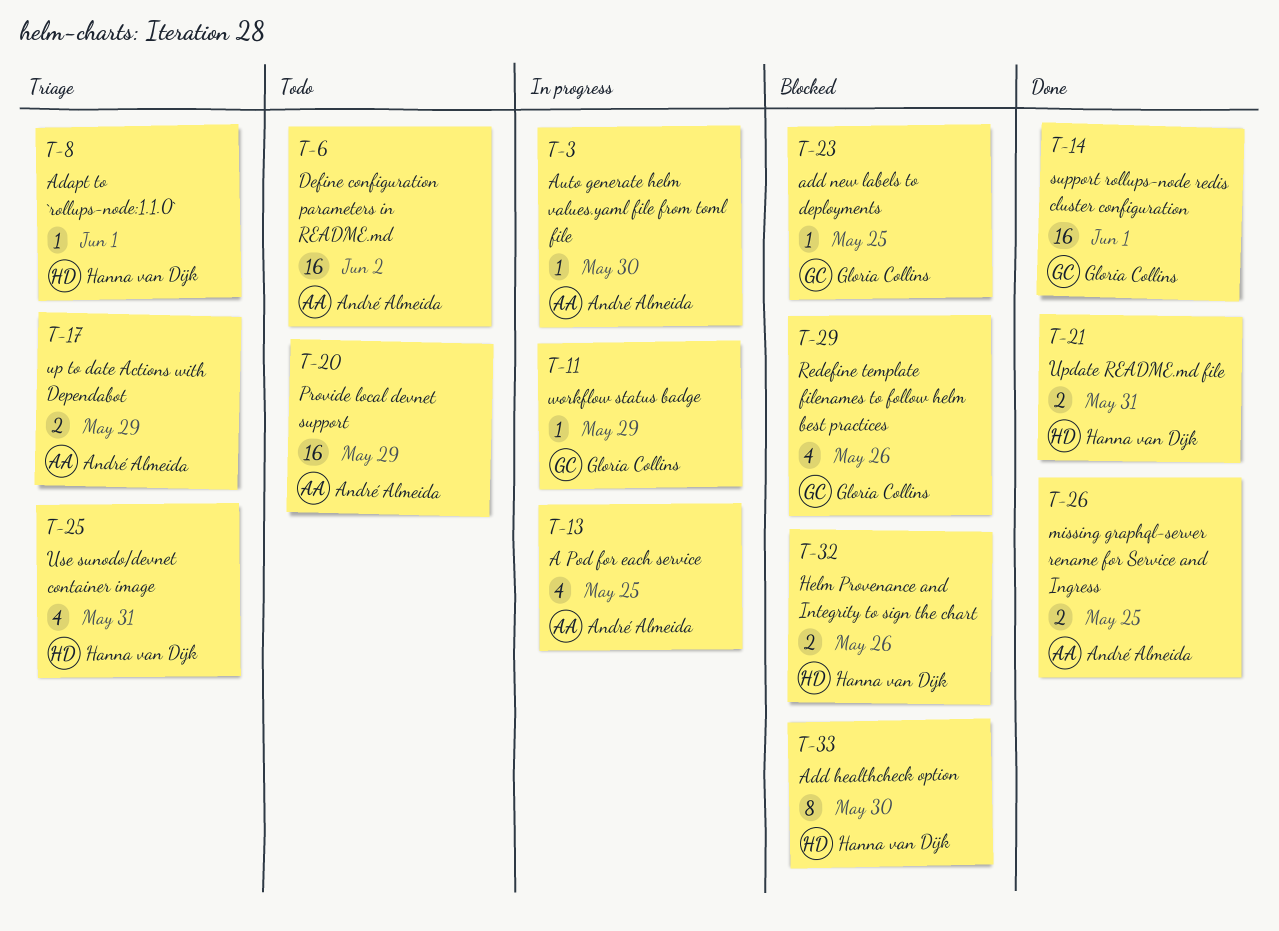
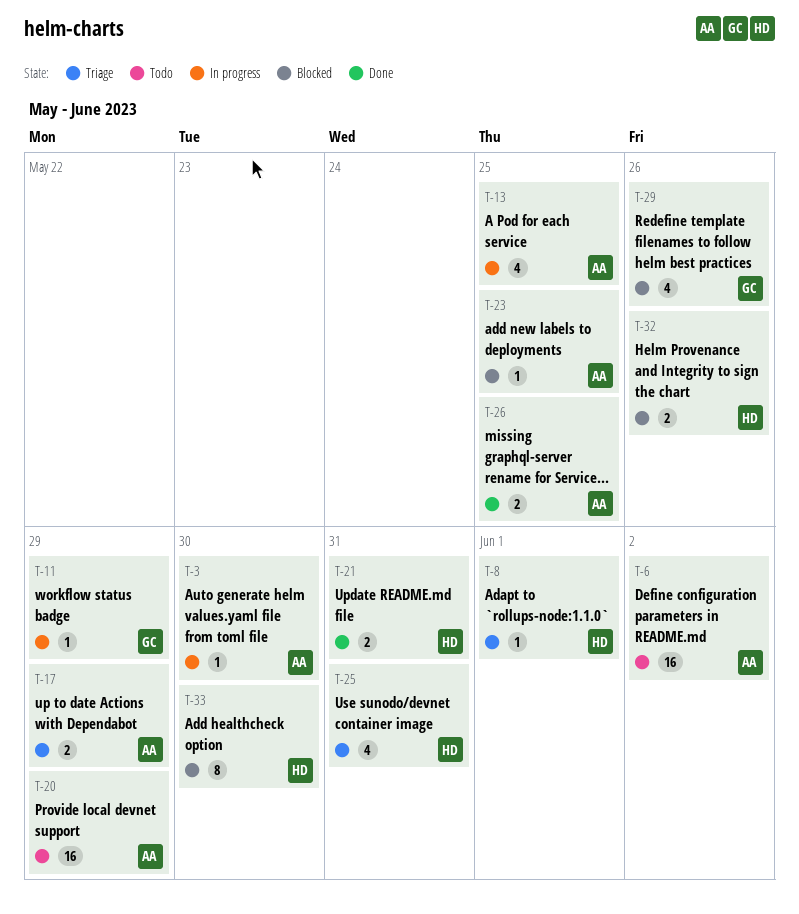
T-14: present -> none
T-23, owner: Gloria Collins -> André Almeida

